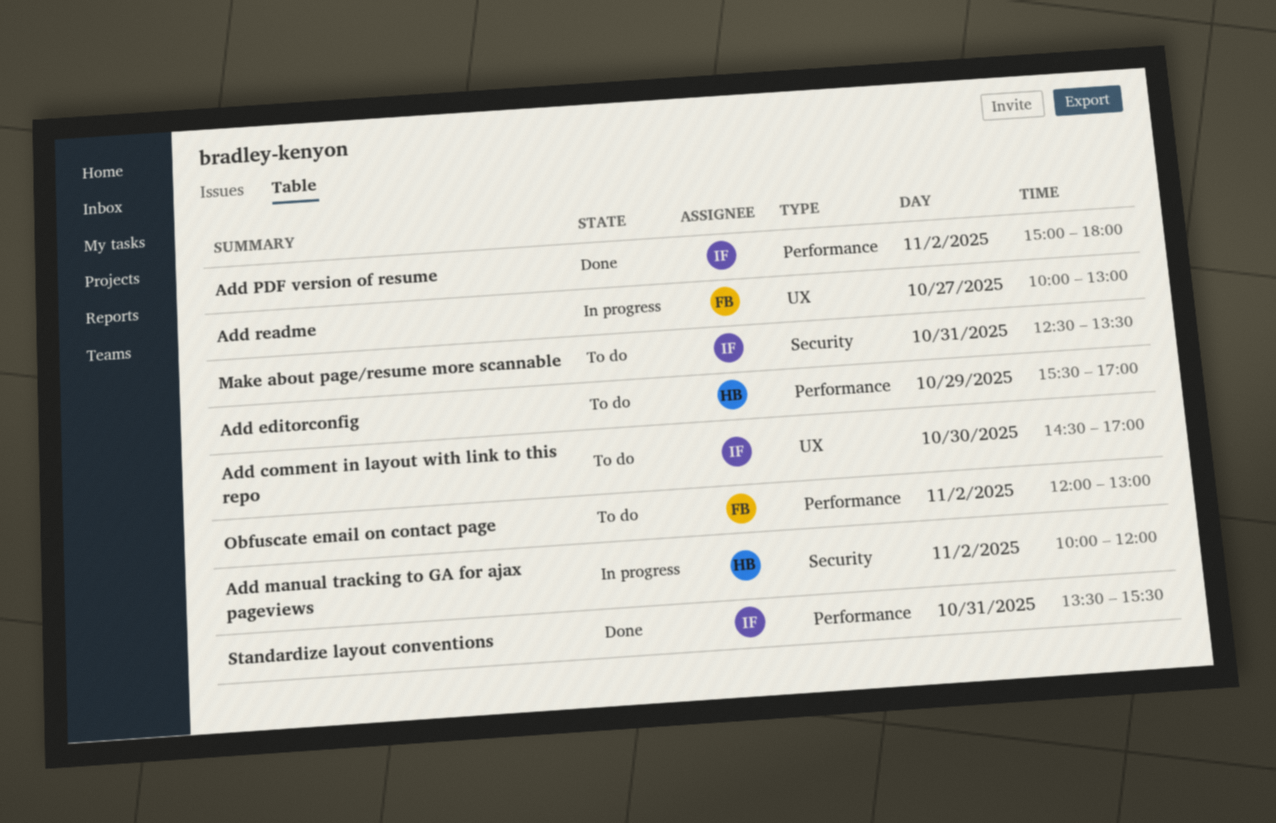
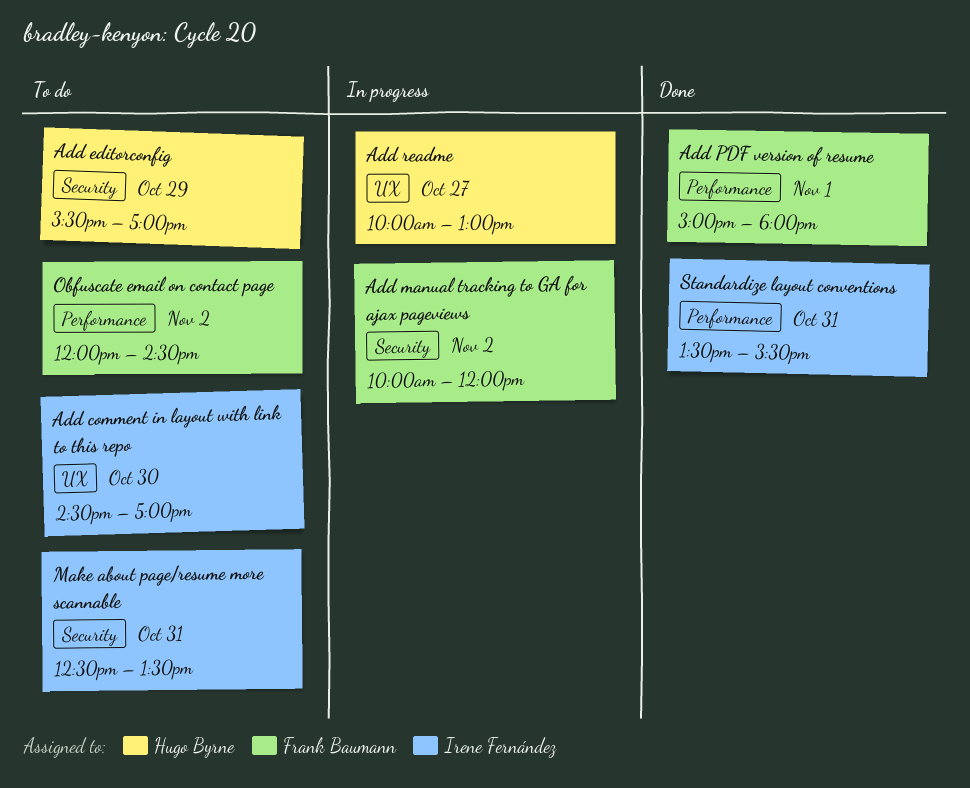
Add editorconfig, label: Performance -> Security
Add manual tracking to GA for ajax pageviews, owner: Hugo Byrne -> Frank Baumann
Add PDF version of resume, owner: Irene Fernández -> Frank Baumann
Add PDF version of resume, day: Nov 2 -> Nov 1
Add readme, owner: Frank Baumann -> Hugo Byrne
Obfuscate email on contact page, ends: 13:00 -> 14:30

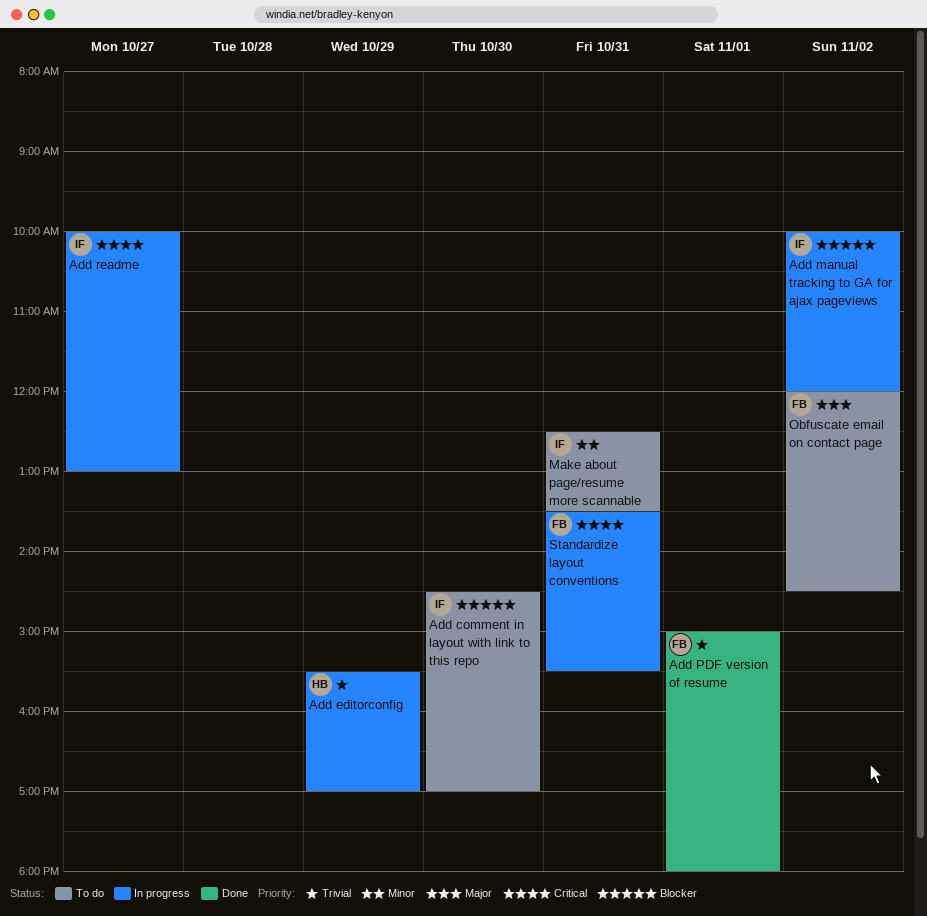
Add editorconfig, status: To do -> In progress
Add manual tracking to GA for ajax pageviews, owner: Frank Baumann -> Irene Fernández
Add readme, owner: Hugo Byrne -> Irene Fernández
Standardize layout conventions, status: Done -> In progress
Standardize layout conventions, owner: Irene Fernández -> Frank Baumann

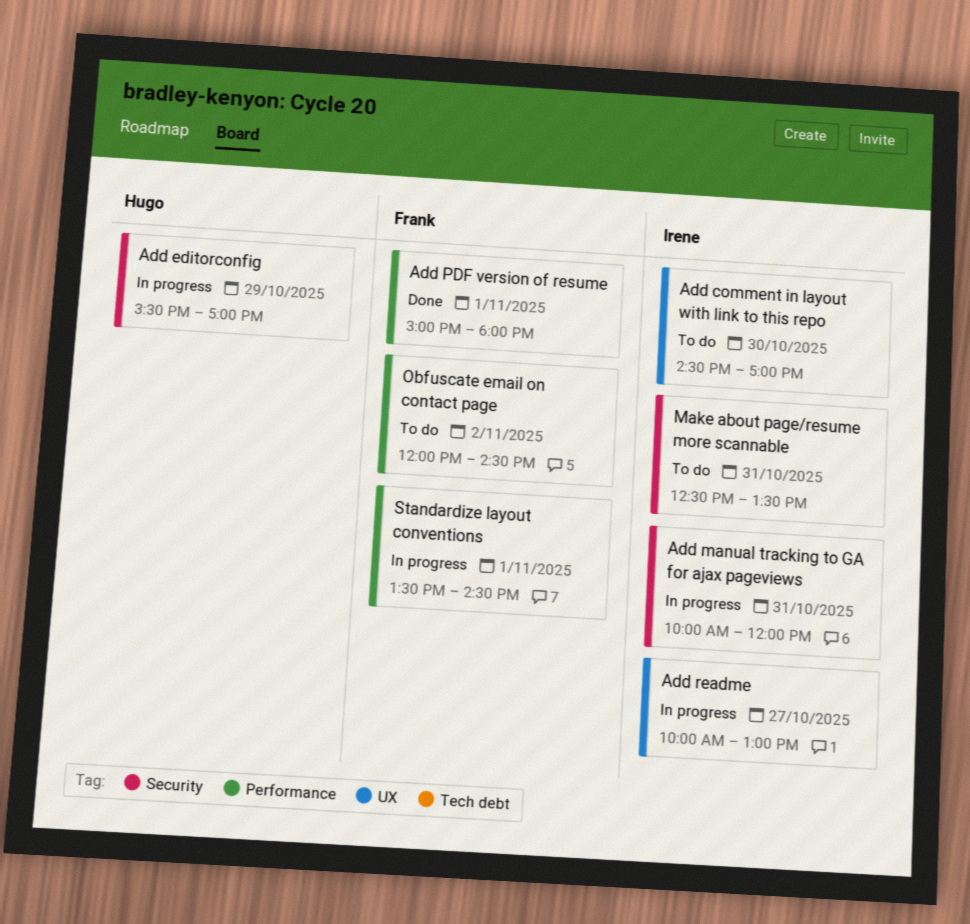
Add manual tracking to GA for ajax pageviews, day: Nov 2 -> Oct 31
Standardize layout conventions, day: Oct 31 -> Nov 1
Standardize layout conventions, ends: 15:30 -> 14:30

